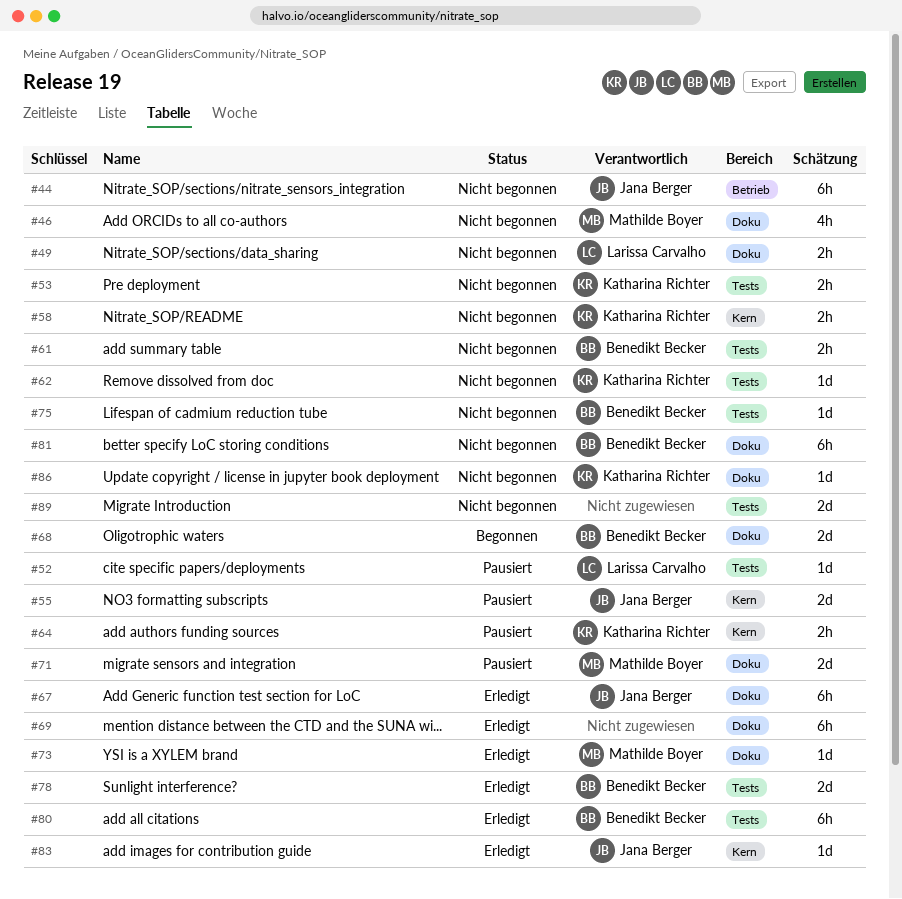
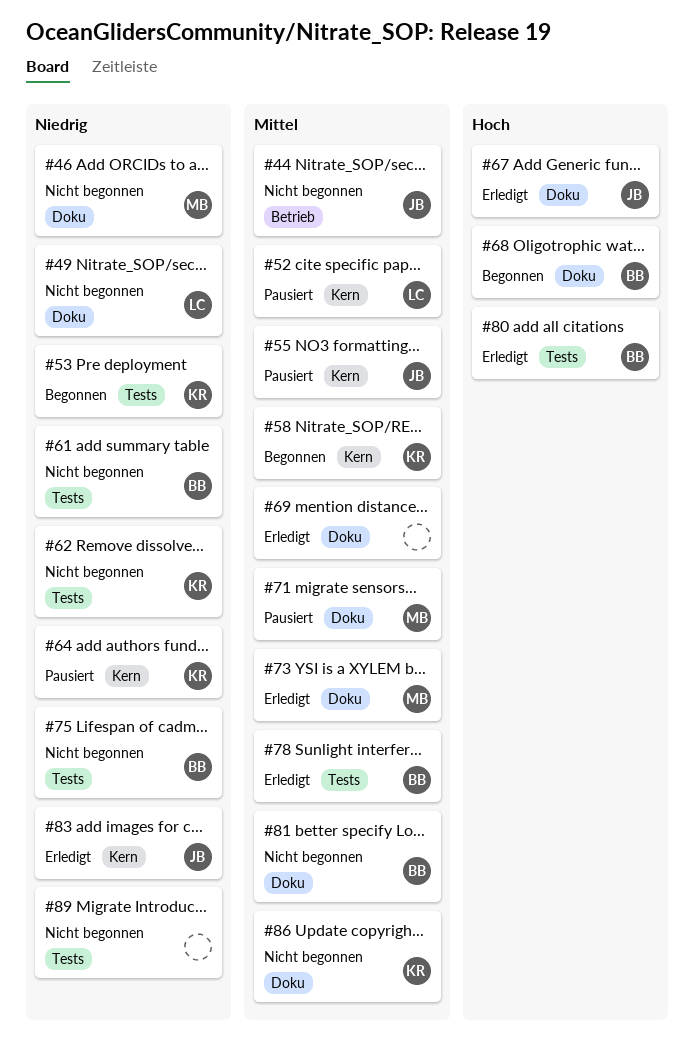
#52, label: Tests -> Kern
#53, status: Nicht begonnen -> Begonnen
#58, status: Nicht begonnen -> Begonnen

